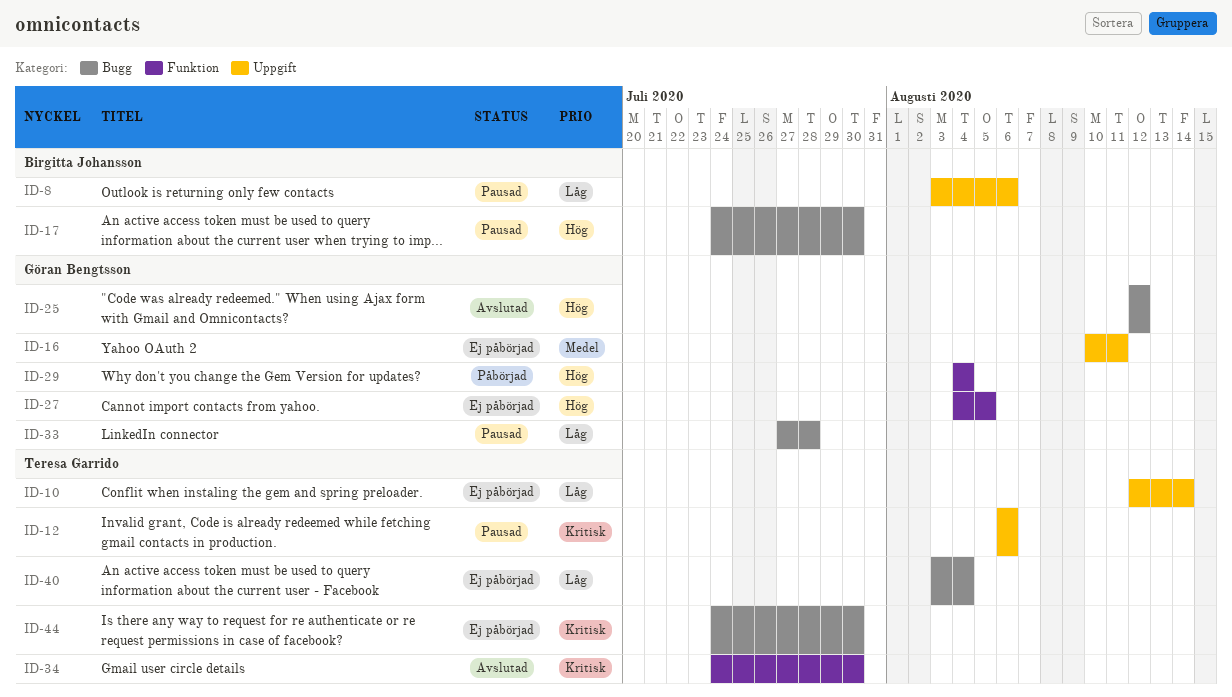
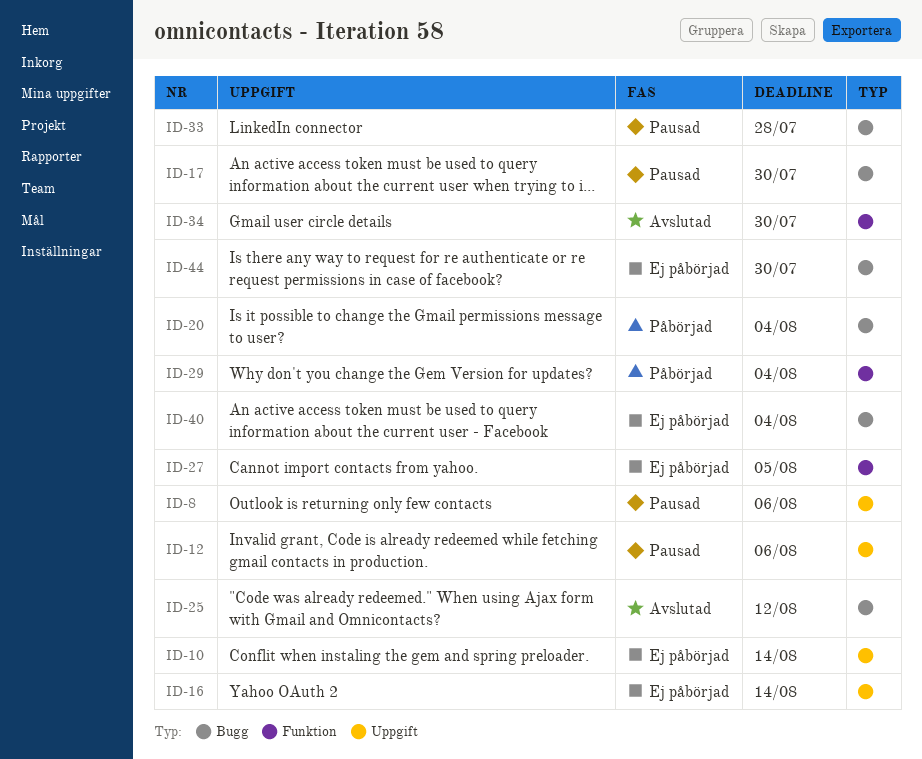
ID-16, due: Aug 11 -> Aug 14
ID-20: none -> present

